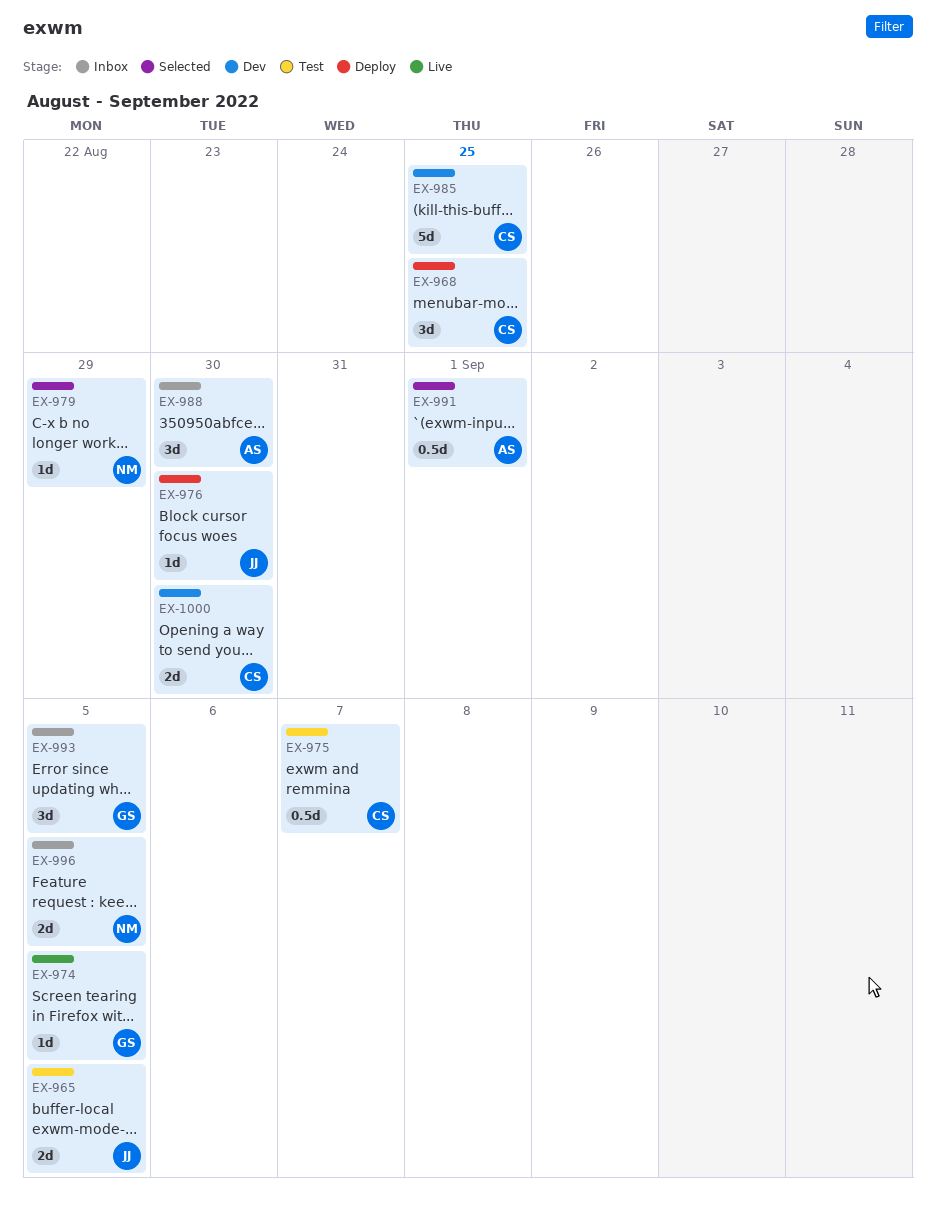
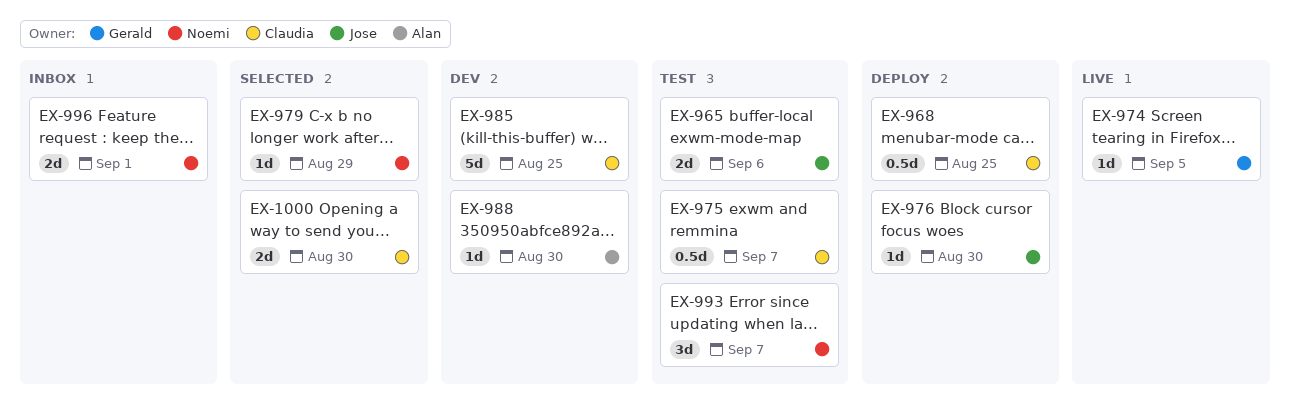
EX-965, due: Sep 5 -> Sep 6
EX-968, estimate: 3d -> 0.5d
EX-988, status: Inbox -> Dev
EX-988, estimate: 3d -> 1d
EX-991: present -> none
EX-993, status: Inbox -> Test
EX-993, owner: Gerald -> Noemi
EX-993, due: Sep 5 -> Sep 7
EX-996, due: Sep 5 -> Sep 1
EX-1000, status: Dev -> Selected

